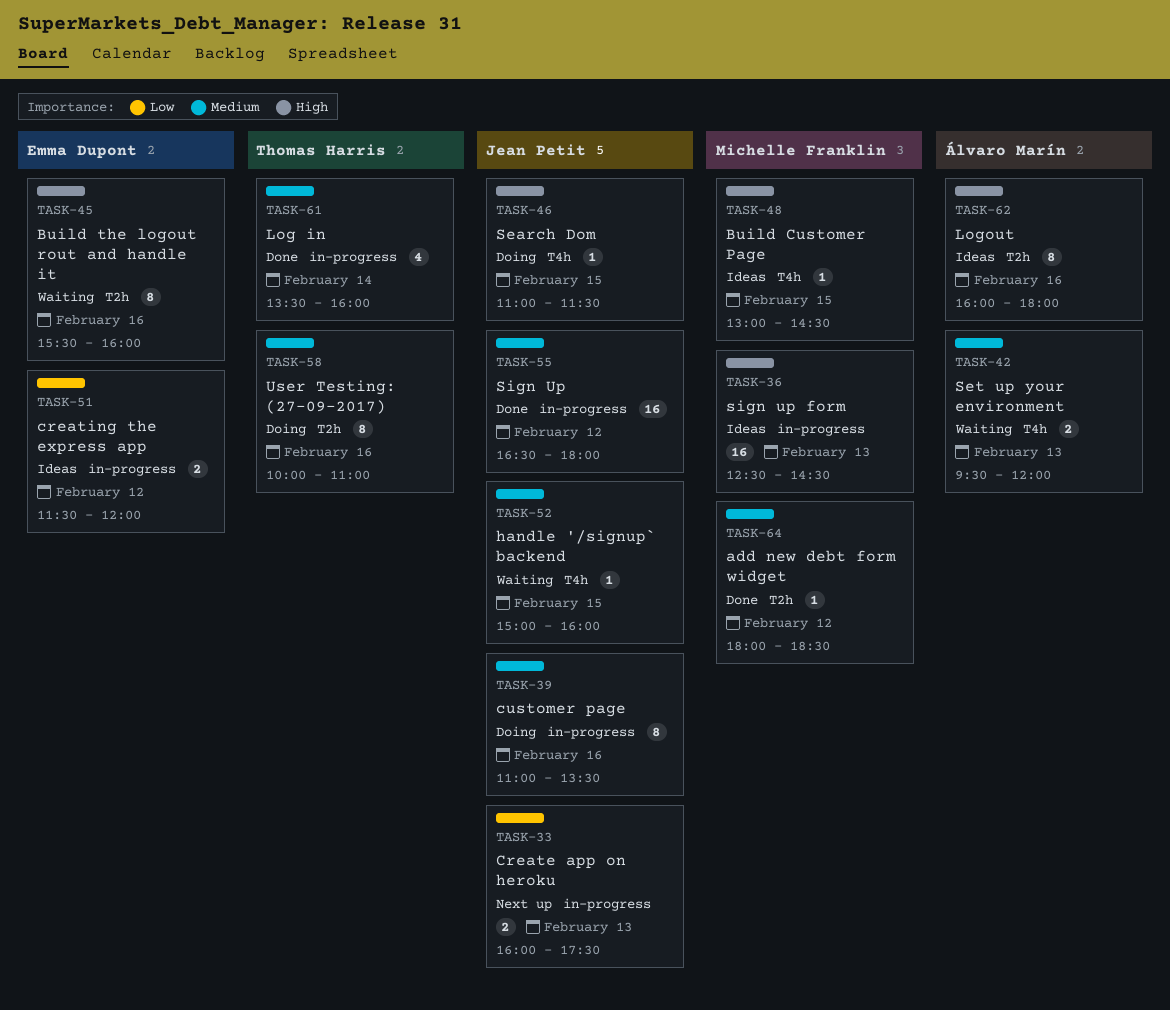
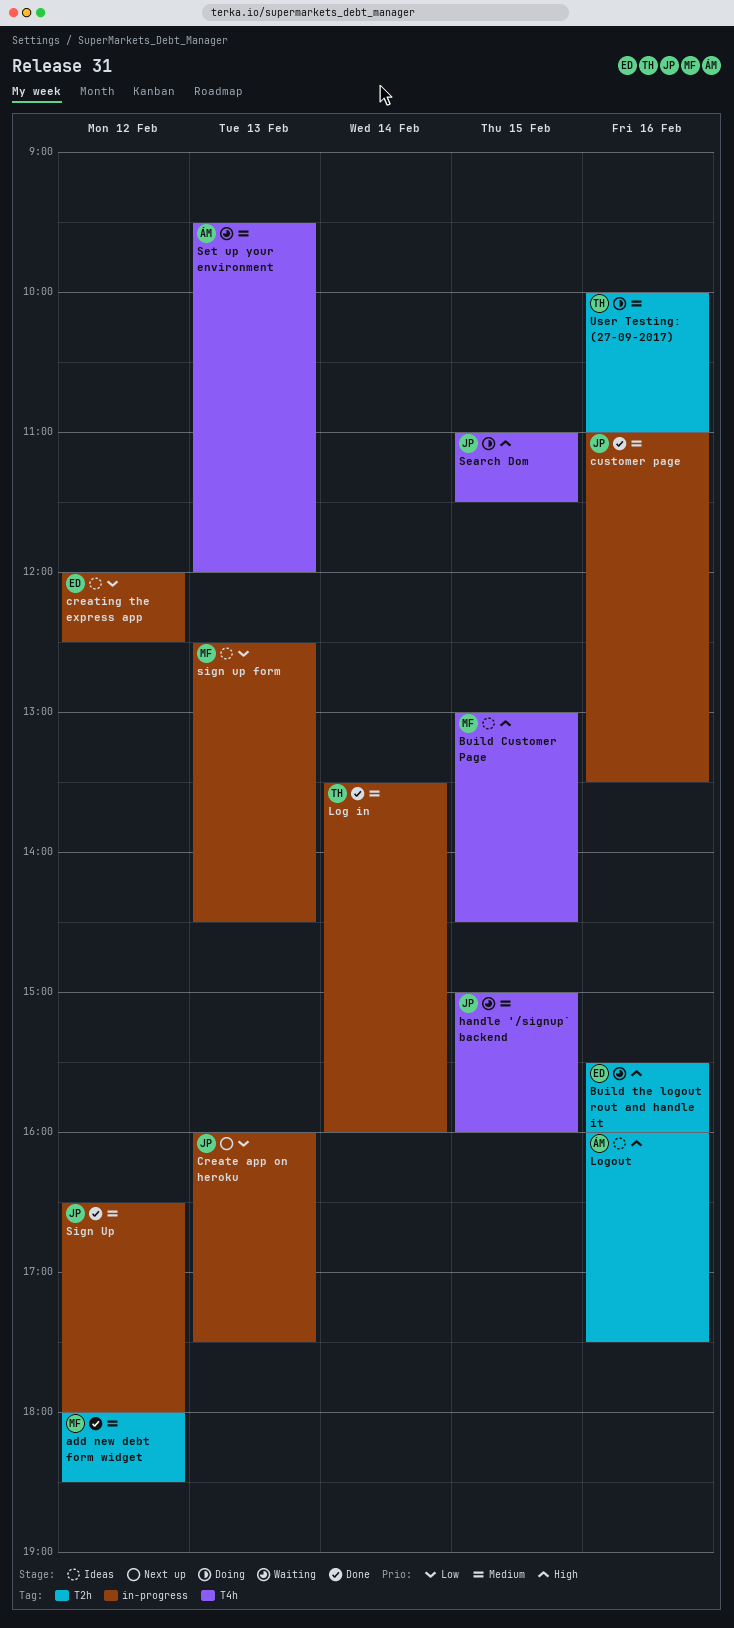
creating the express app, begins: 11:30 -> 12:00
creating the express app, ends: 12:00 -> 12:30
customer page, status: Doing -> Done
Logout, ends: 18:00 -> 17:30
sign up form, priority: High -> Low

